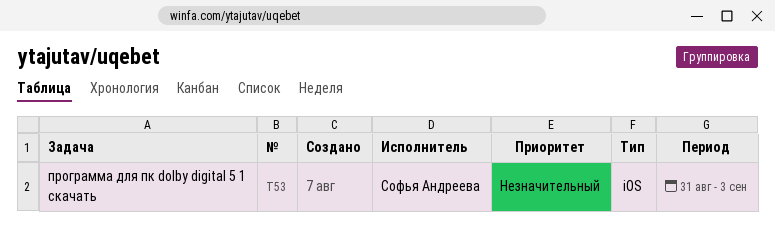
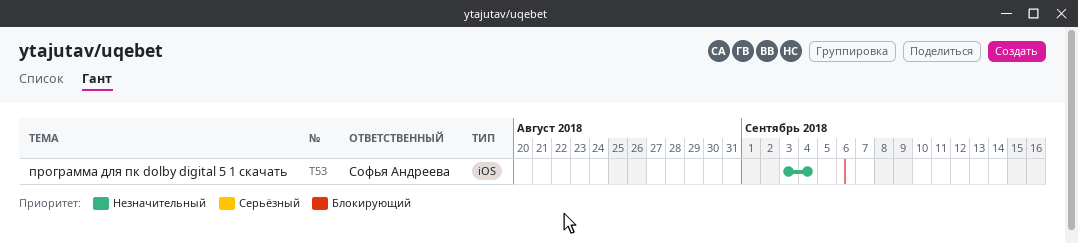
T53, start: Aug 31 -> Sep 3
T53, due: Sep 3 -> Sep 4

